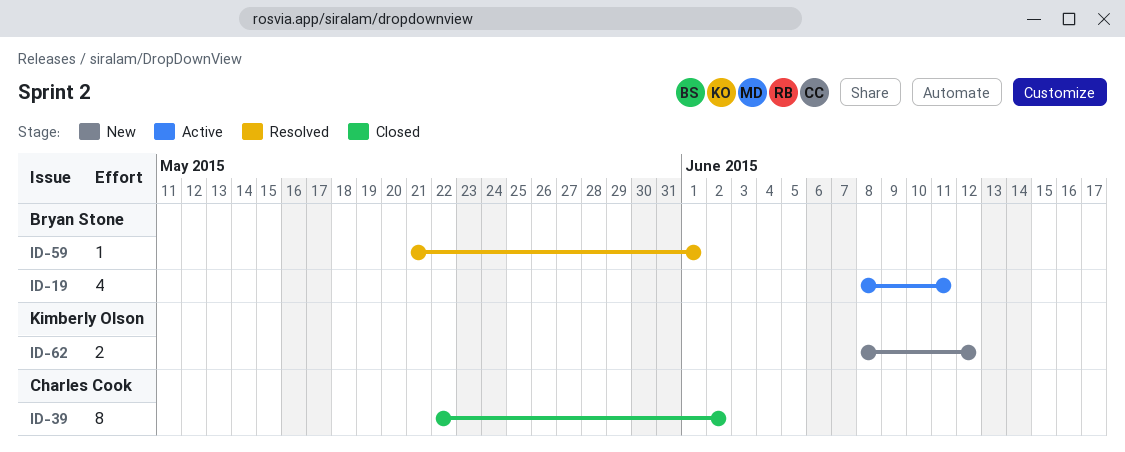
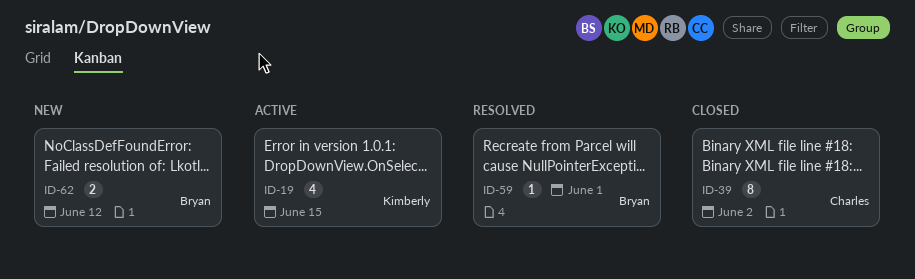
ID-19, owner: Bryan Stone -> Kimberly Olson
ID-19, due: Jun 11 -> Jun 15
ID-62, owner: Kimberly Olson -> Bryan Stone

